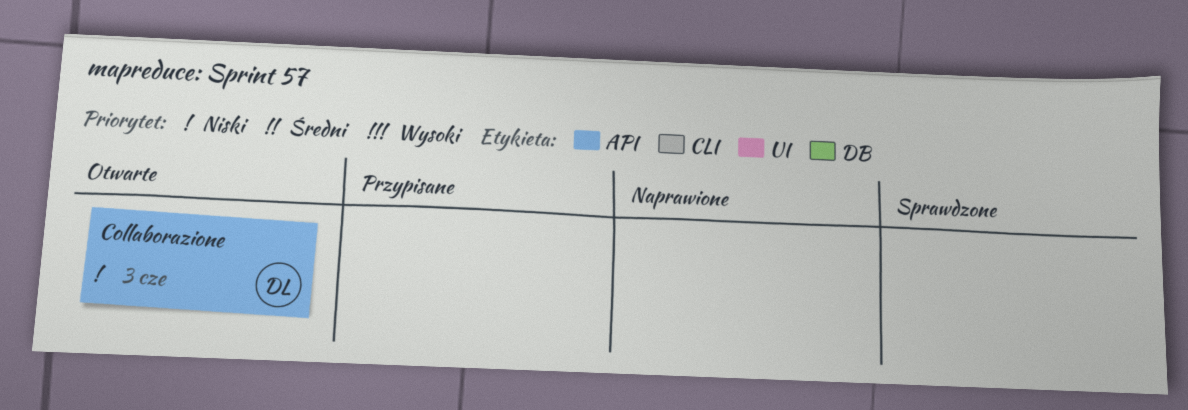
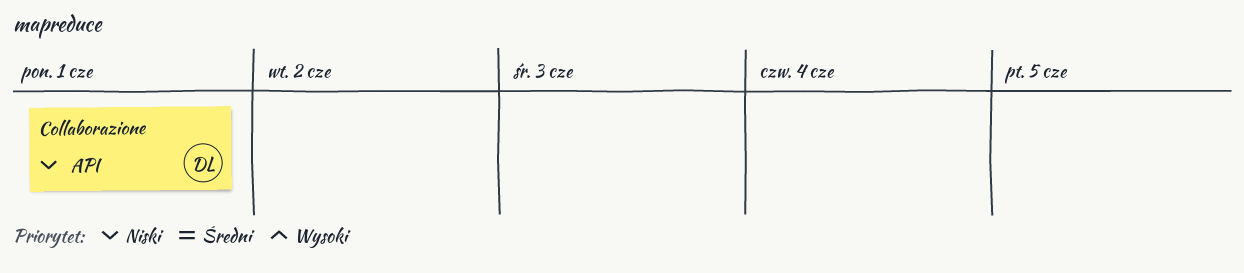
Collaborazione, due: Jun 3 -> Jun 1

